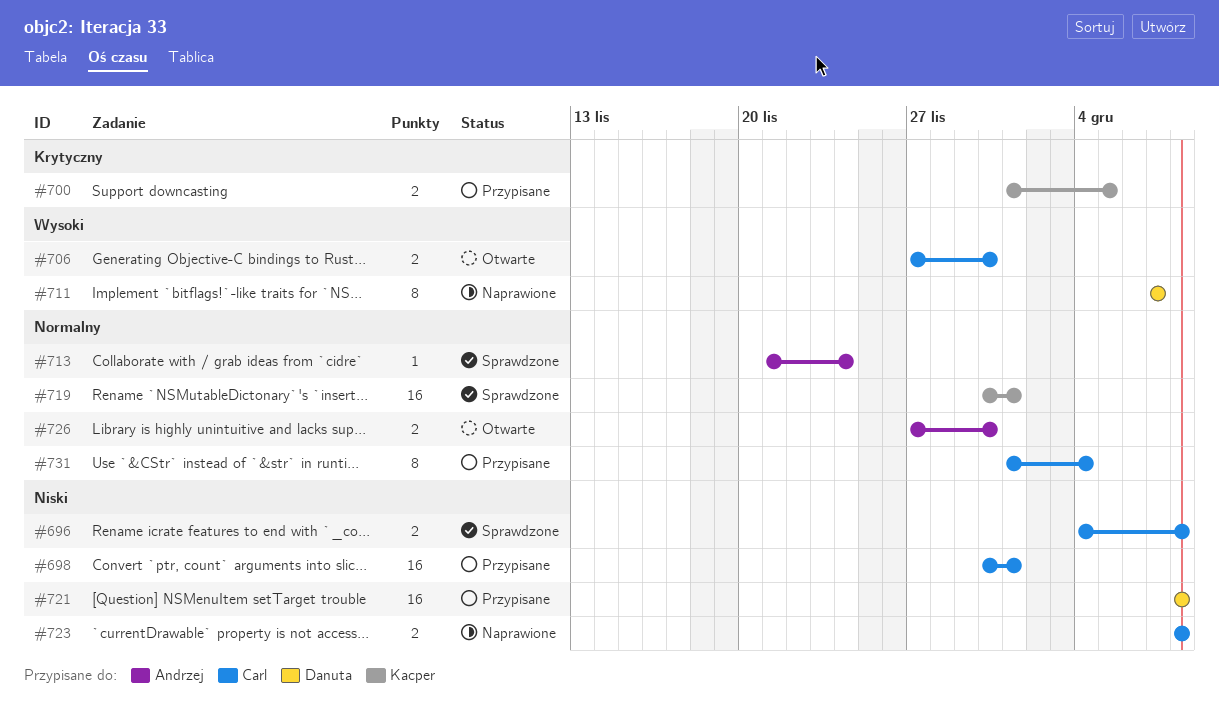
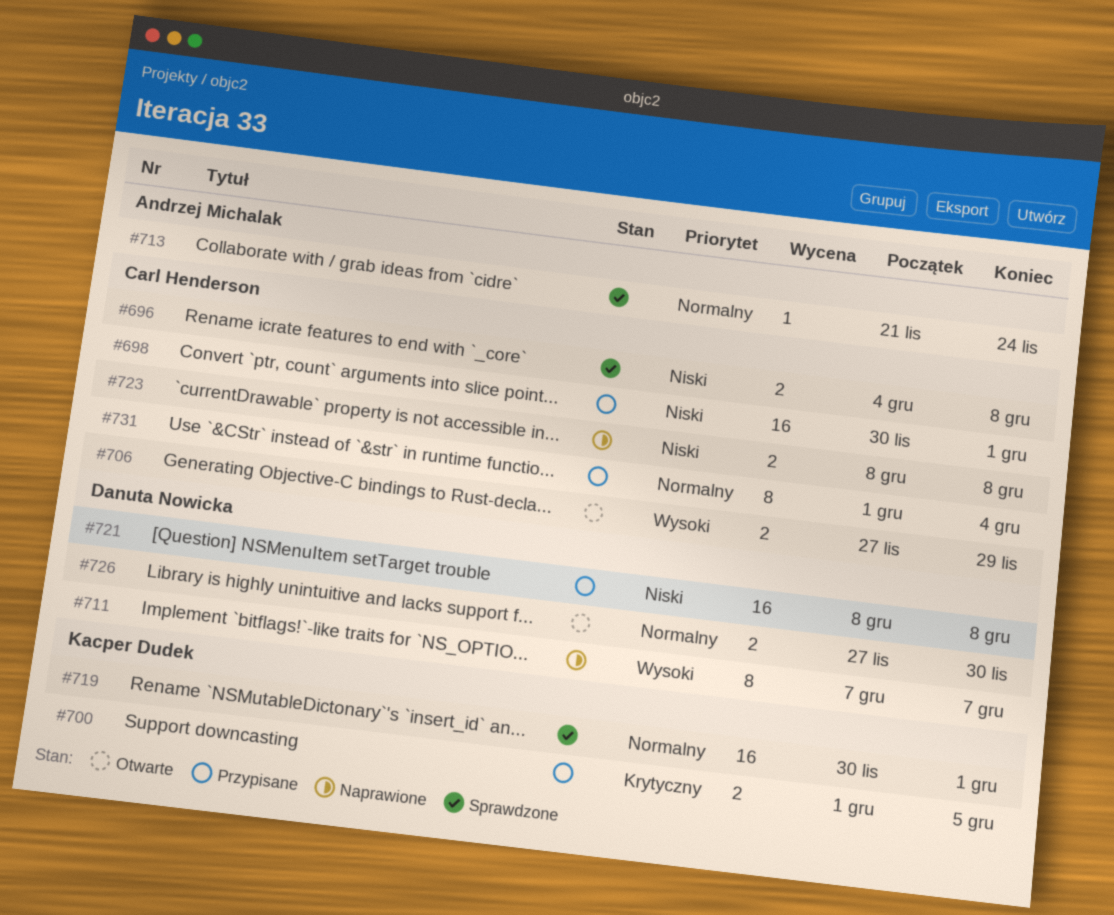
#706, due: Nov 30 -> Nov 29
#726, owner: Andrzej Michalak -> Danuta Nowicka

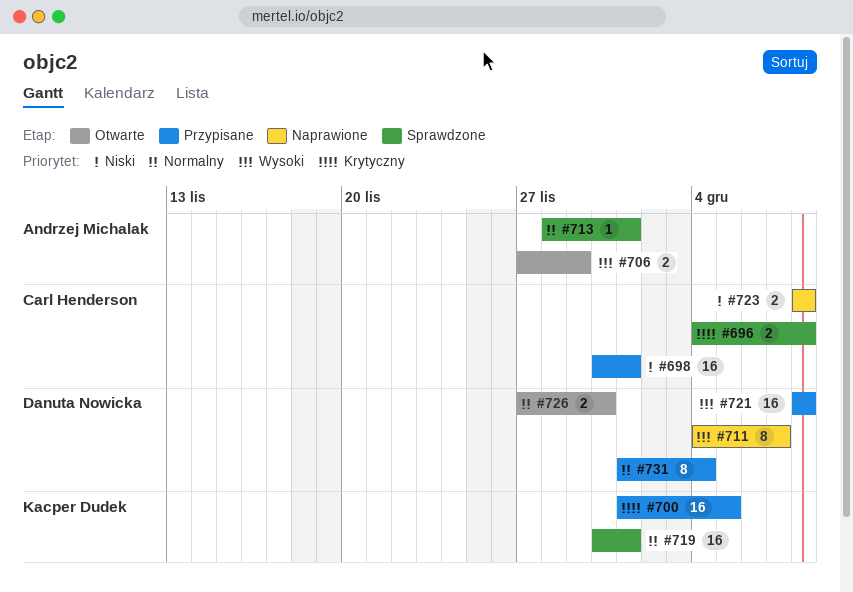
#696, priority: Niski -> Krytyczny
#700, estimate: 2 -> 16
#706, owner: Carl Henderson -> Andrzej Michalak
#711, start: Dec 7 -> Dec 4
#713, start: Nov 21 -> Nov 28
#713, due: Nov 24 -> Dec 1
#721, priority: Niski -> Wysoki
#731, owner: Carl Henderson -> Danuta Nowicka

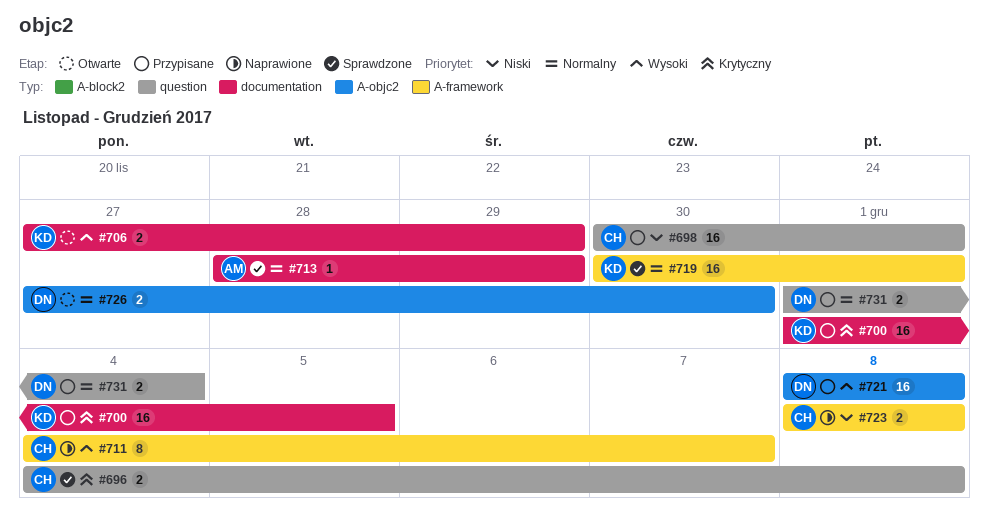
#706, owner: Andrzej Michalak -> Kacper Dudek
#711, owner: Danuta Nowicka -> Carl Henderson
#713, due: Dec 1 -> Nov 29
#731, estimate: 8 -> 2

